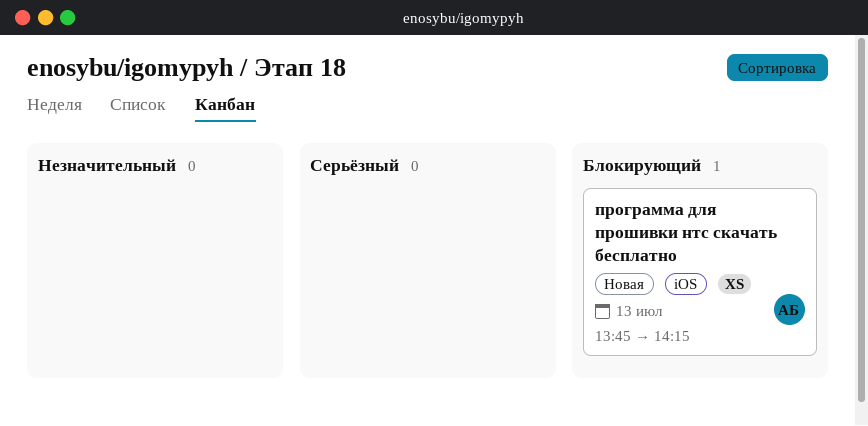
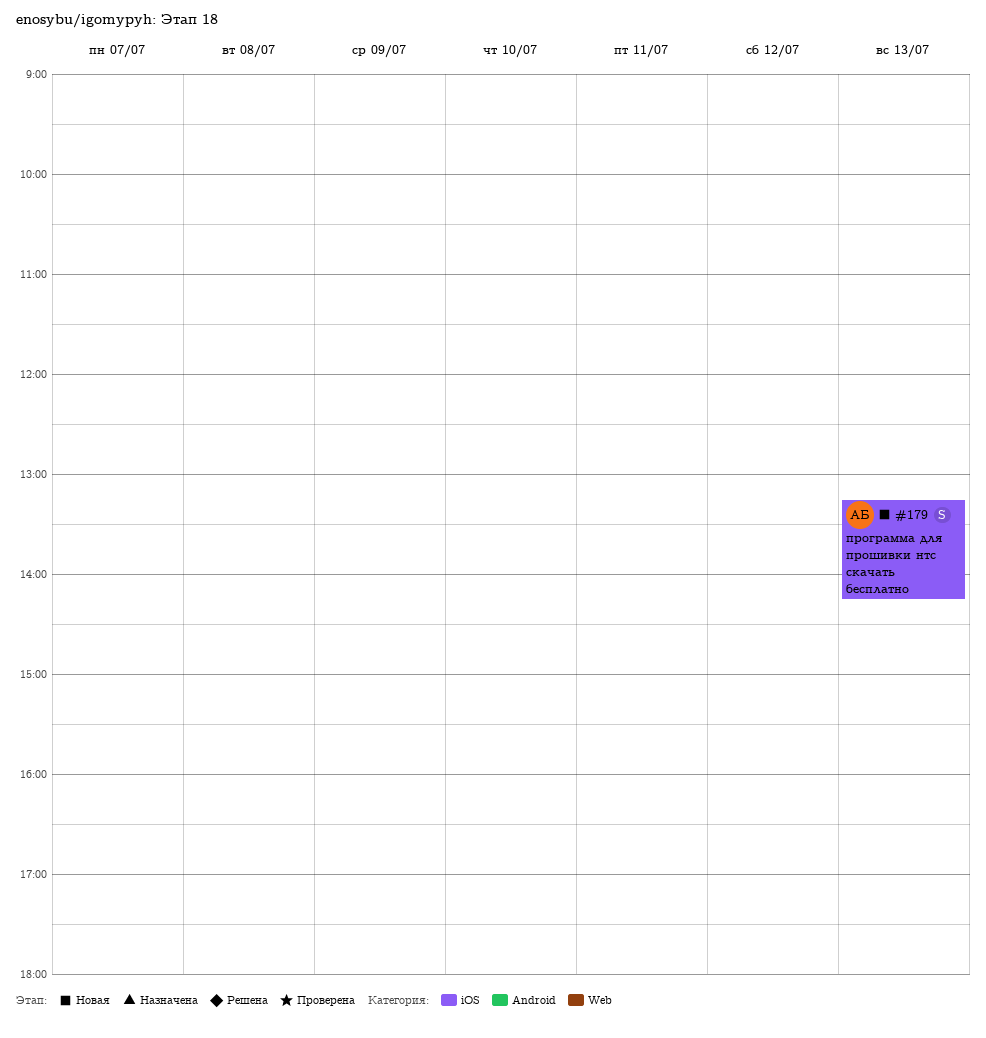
программа для прошивки нтс скачать бесплатно, estimate: XS -> S
программа для прошивки нтс скачать бесплатно, begins: 13:45 -> 13:15

